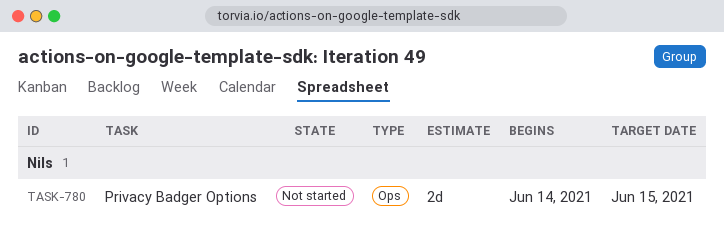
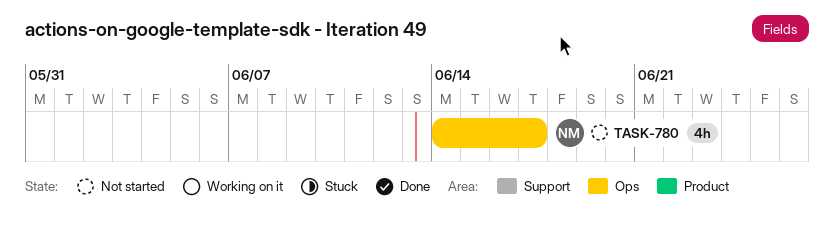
TASK-780, estimate: 2d -> 4h
TASK-780, due: Jun 15 -> Jun 17

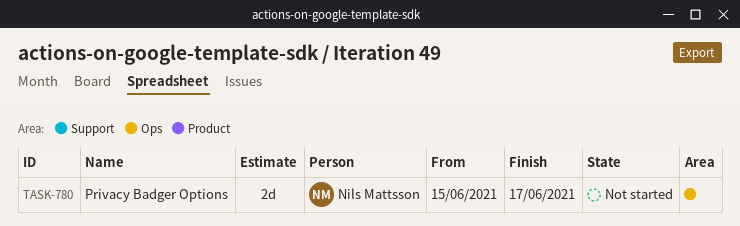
TASK-780, estimate: 4h -> 2d
TASK-780, start: Jun 14 -> Jun 15

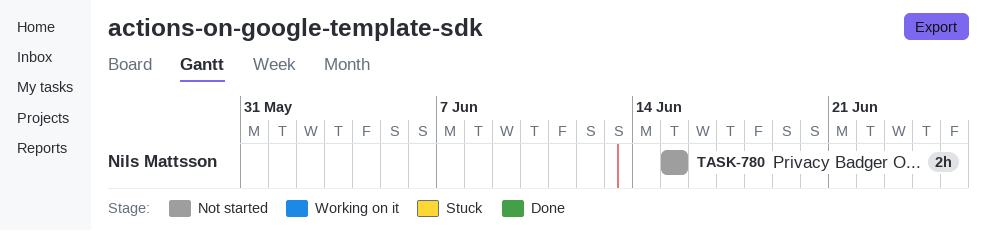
TASK-780, estimate: 2d -> 2h
TASK-780, due: Jun 17 -> Jun 15

